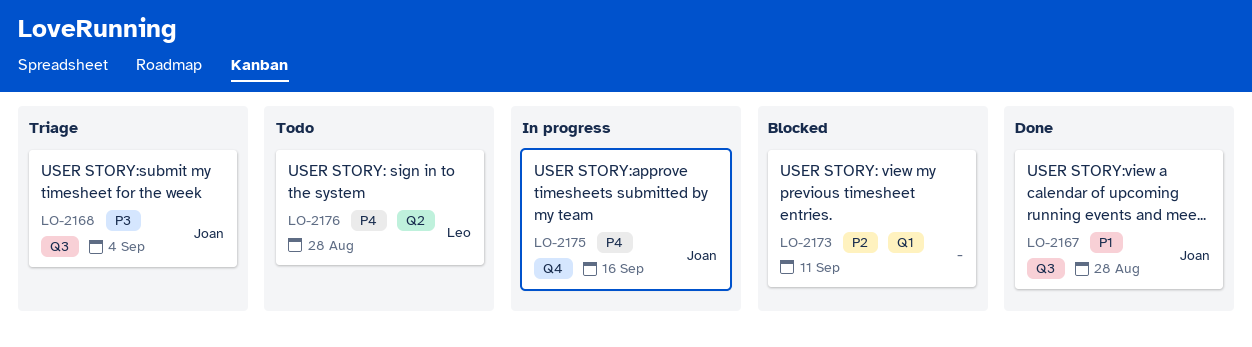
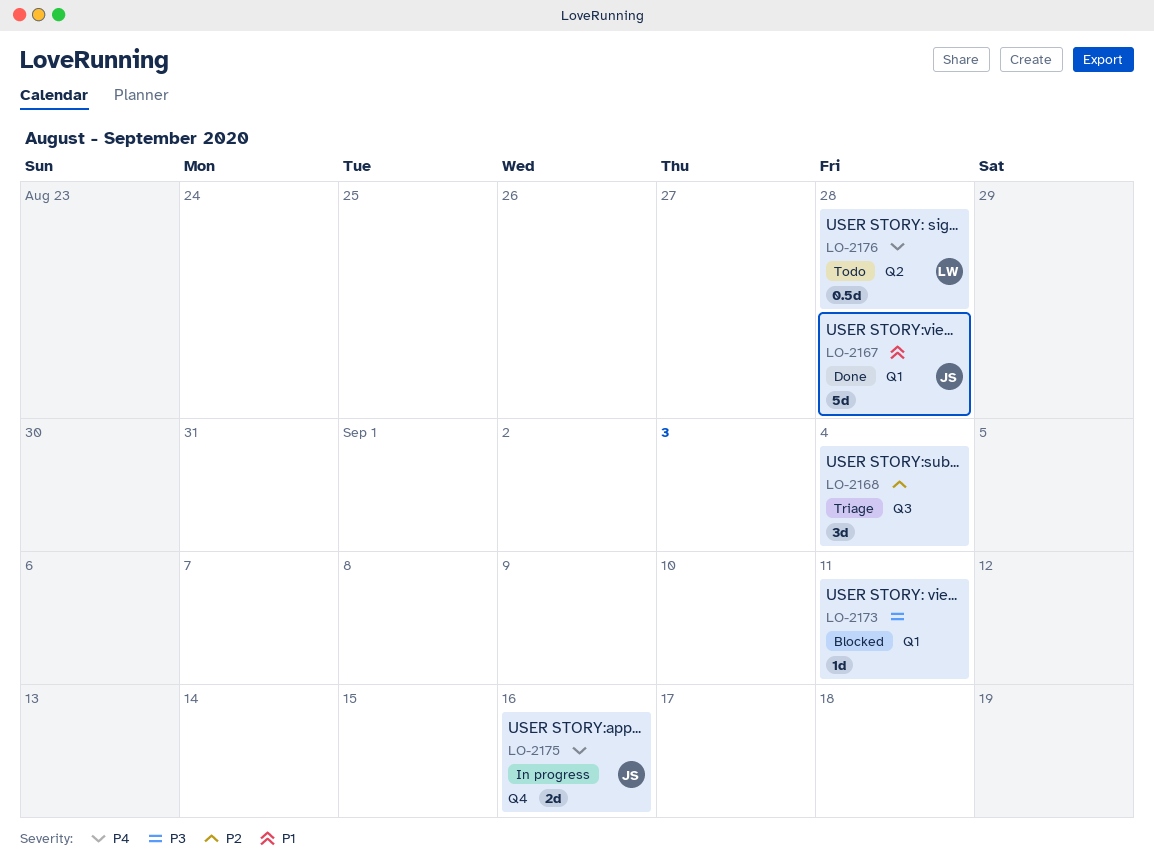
LO-2167, label: Q3 -> Q1
LO-2168, owner: Joan -> none
LO-2168, priority: P3 -> P2
LO-2173, priority: P2 -> P3

